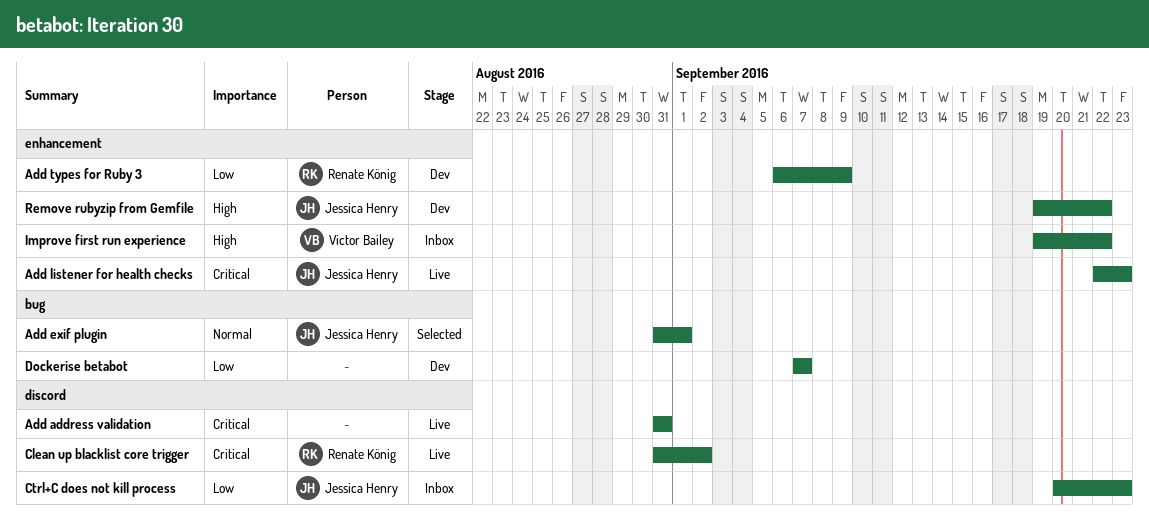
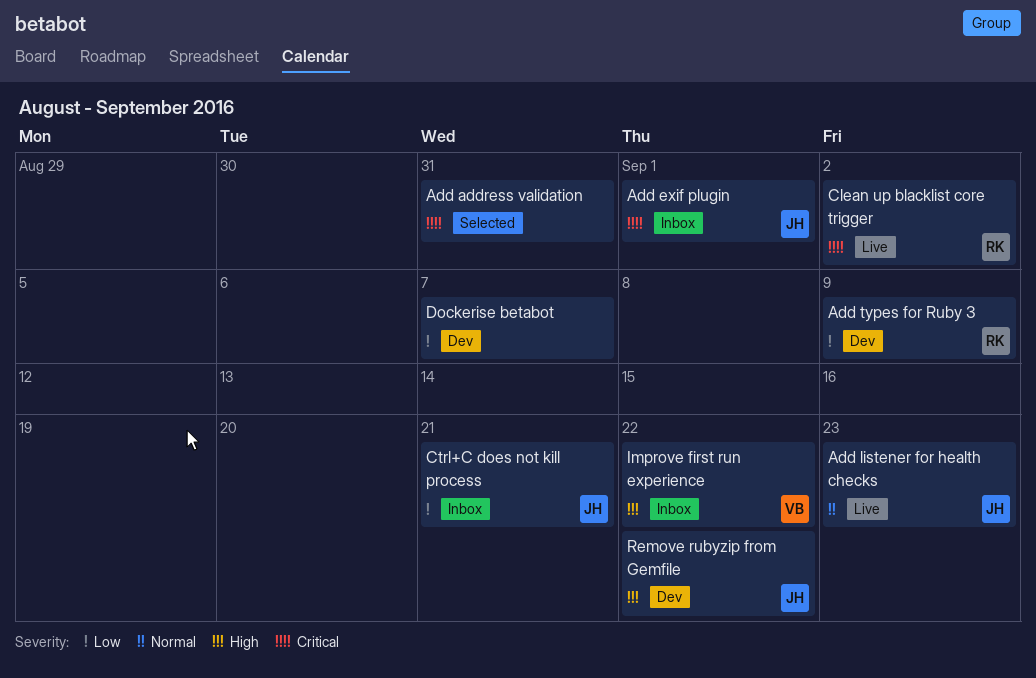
Add address validation, status: Live -> Selected
Add exif plugin, status: Selected -> Inbox
Add exif plugin, priority: Normal -> Critical
Add listener for health checks, priority: Critical -> Normal
Ctrl+C does not kill process, due: Sep 23 -> Sep 21

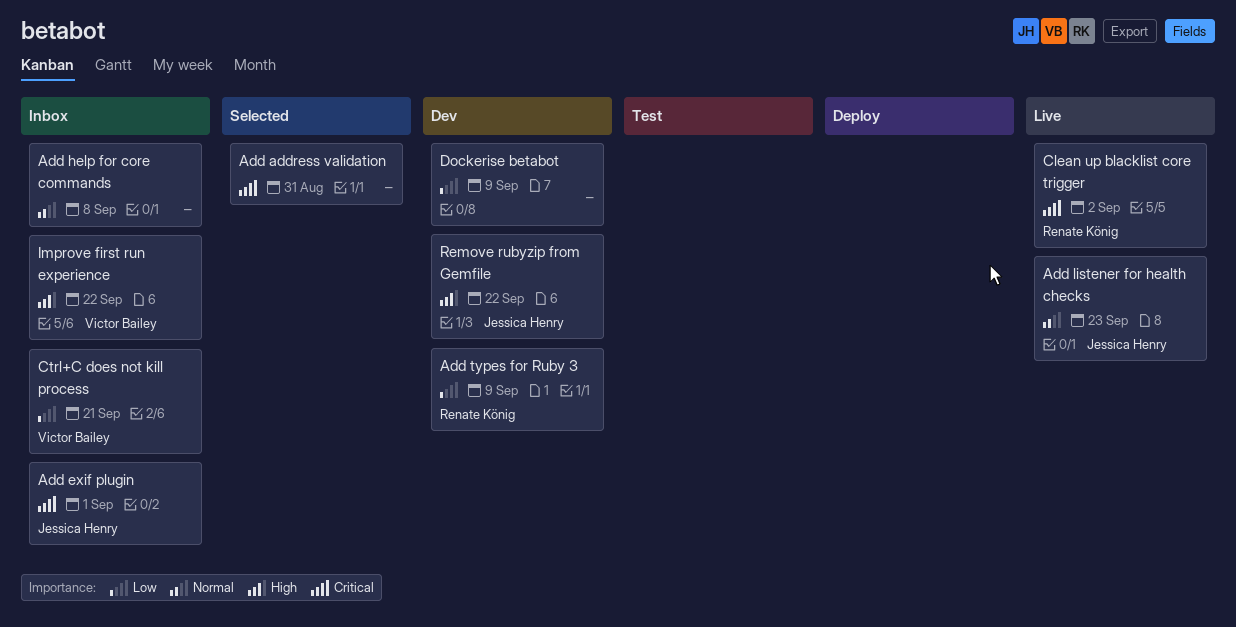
Add help for core commands: none -> present
Ctrl+C does not kill process, owner: Jessica Henry -> Victor Bailey
Dockerise betabot, due: Sep 7 -> Sep 9

